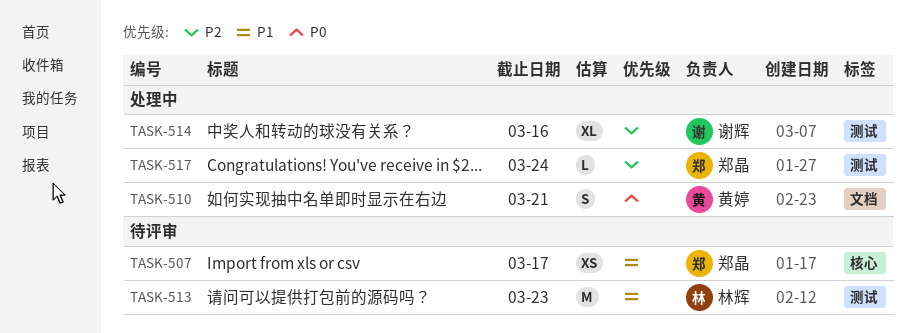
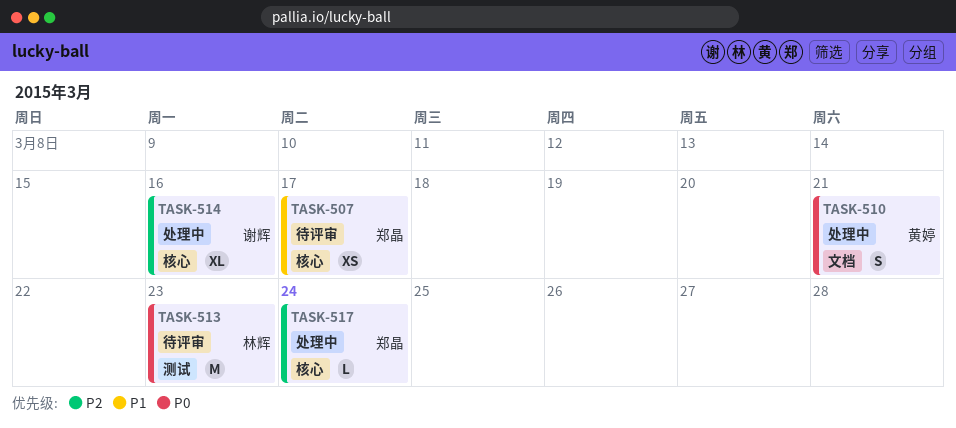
TASK-513, priority: P1 -> P0
TASK-514, label: 测试 -> 核心
TASK-517, label: 测试 -> 核心

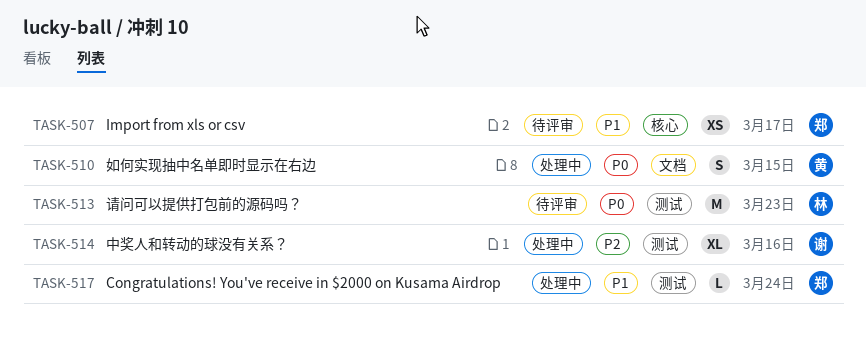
TASK-510, due: Mar 21 -> Mar 15
TASK-514, label: 核心 -> 测试
TASK-517, priority: P2 -> P1
TASK-517, label: 核心 -> 测试

